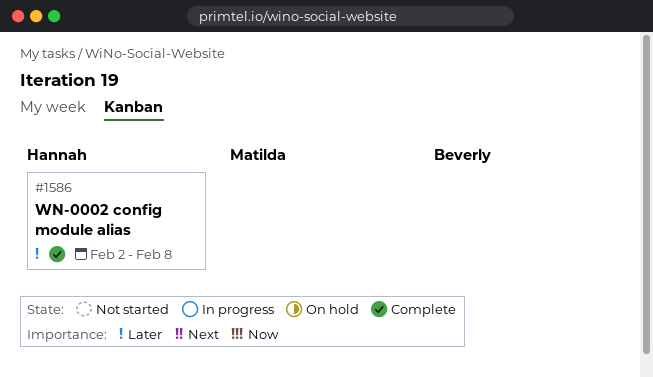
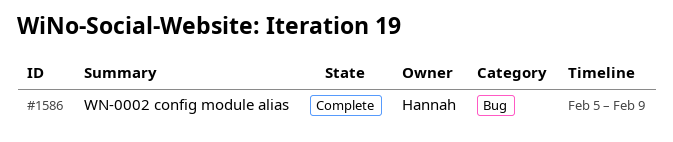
#1586, start: Feb 2 -> Feb 5
#1586, due: Feb 8 -> Feb 9

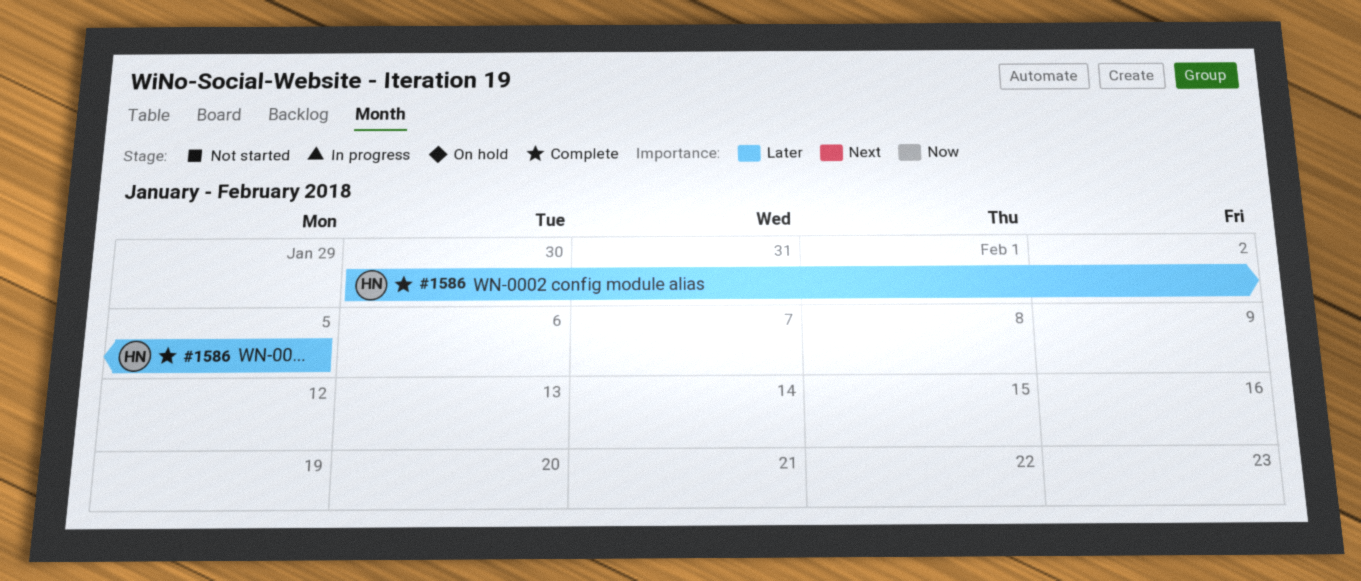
#1586, start: Feb 5 -> Jan 30
#1586, due: Feb 9 -> Feb 5

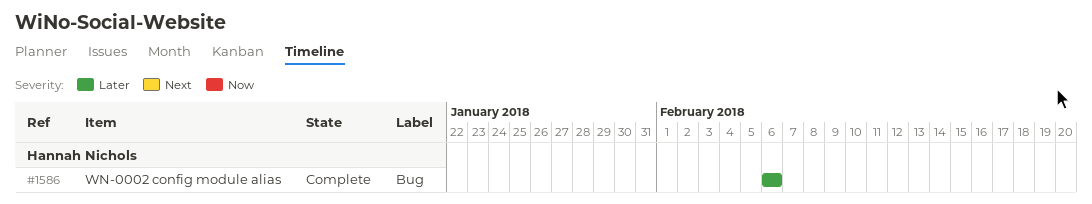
#1586, start: Jan 30 -> Feb 6
#1586, due: Feb 5 -> Feb 6

